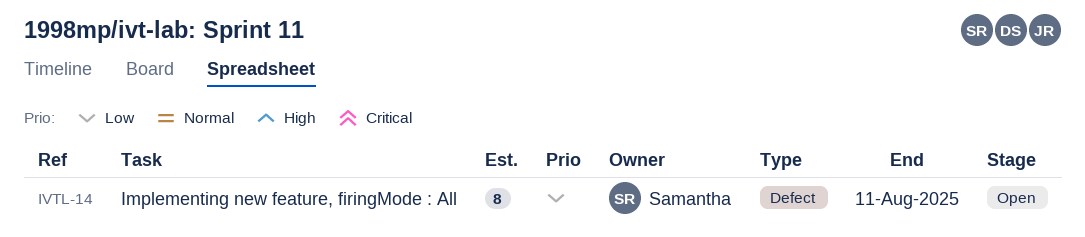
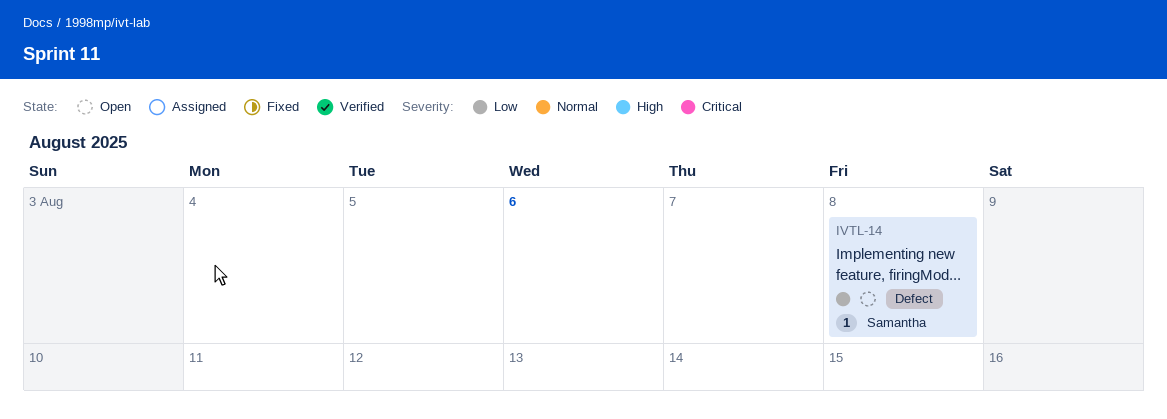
IVTL-14, estimate: 8 -> 1
IVTL-14, due: Aug 11 -> Aug 8

